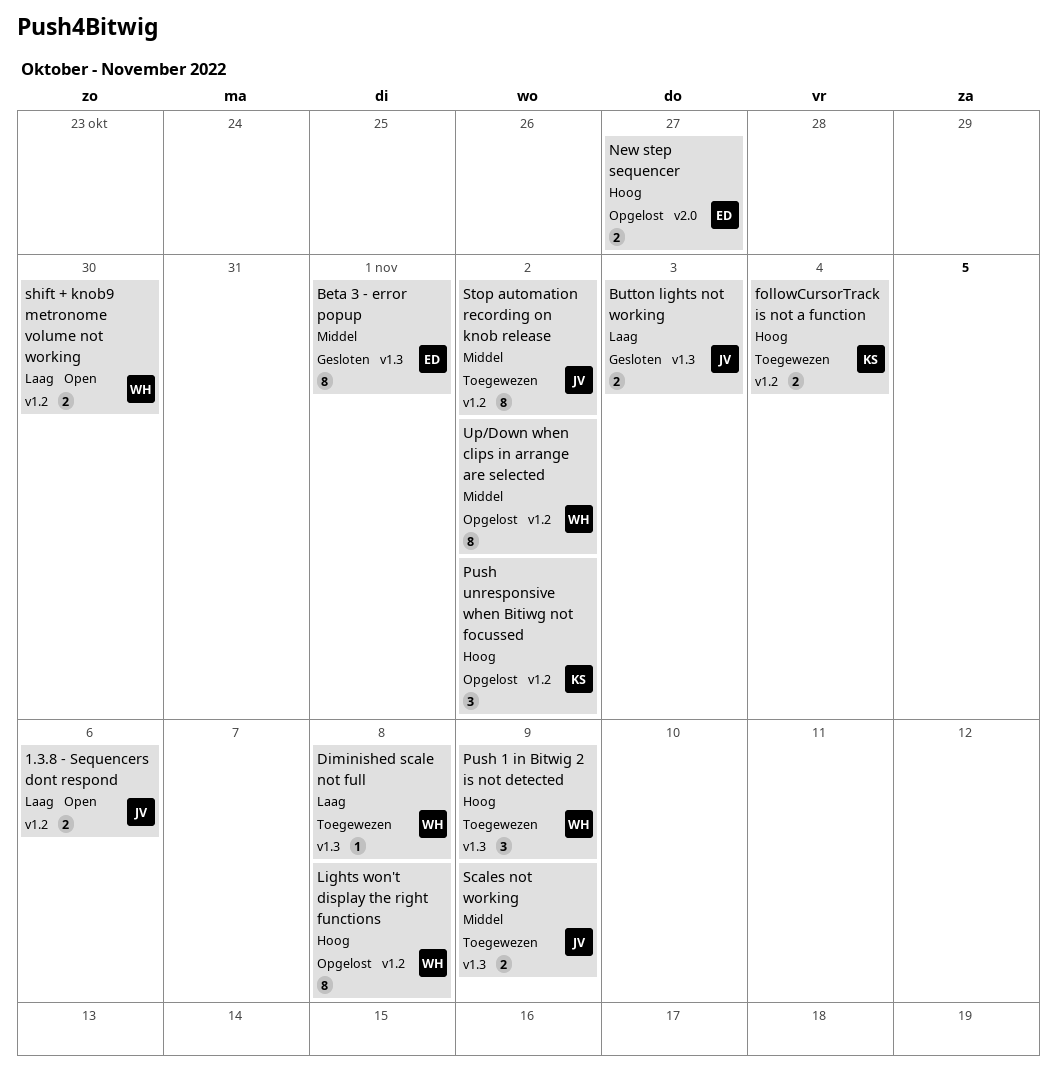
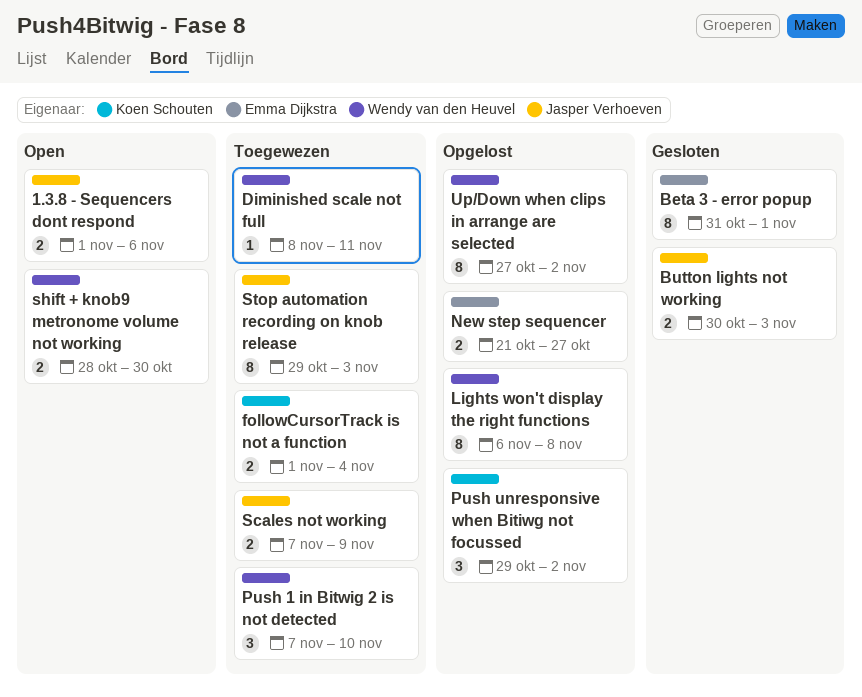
Diminished scale not full, due: Nov 8 -> Nov 11
Push 1 in Bitwig 2 is not detected, due: Nov 9 -> Nov 10
Stop automation recording on knob release, due: Nov 2 -> Nov 3

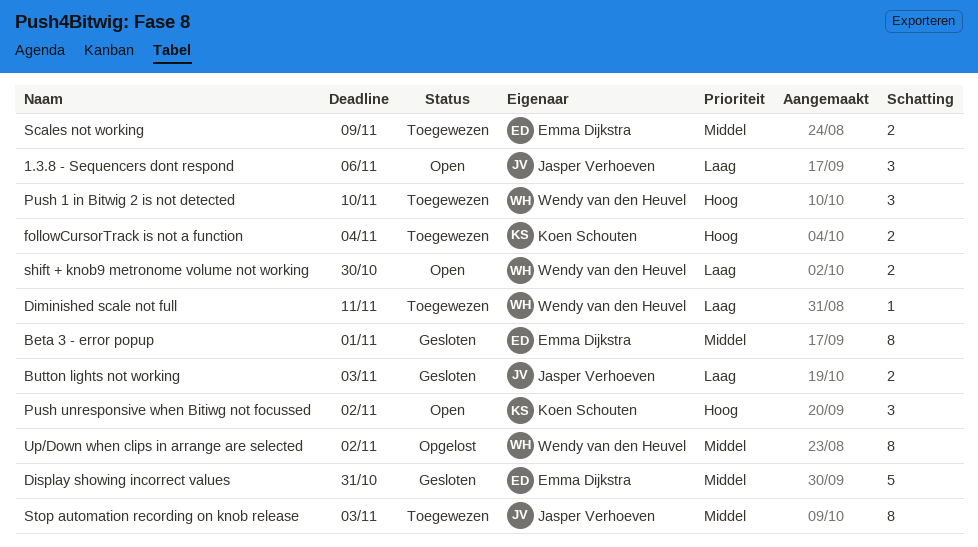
1.3.8 - Sequencers dont respond, estimate: 2 -> 3
Display showing incorrect values: none -> present
Lights won't display the right functions: present -> none
New step sequencer: present -> none
Push unresponsive when Bitiwg not focussed, status: Opgelost -> Open
Scales not working, owner: Jasper Verhoeven -> Emma Dijkstra

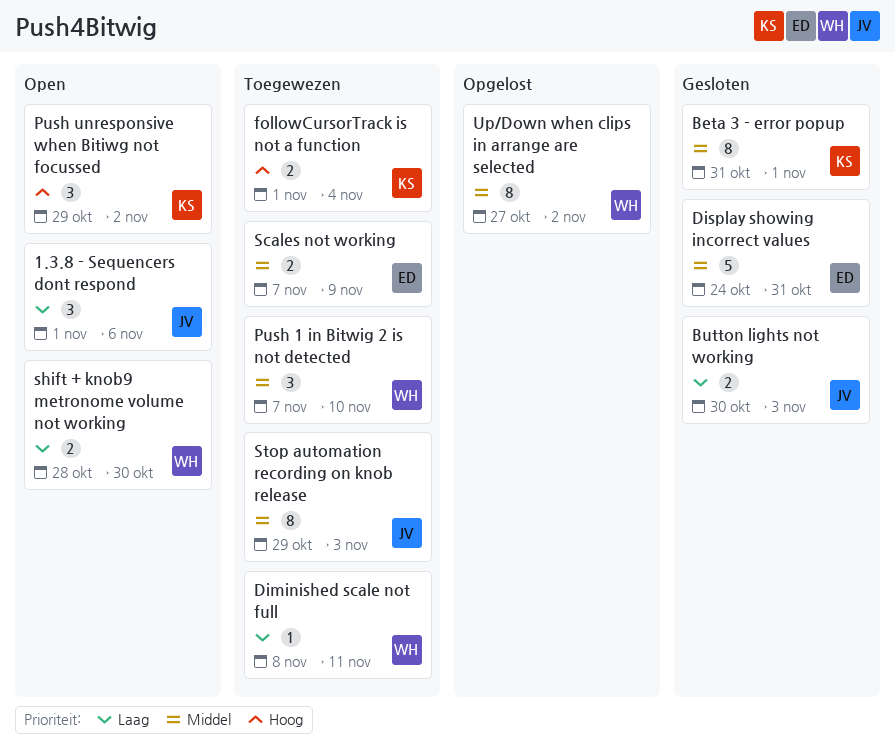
Beta 3 - error popup, owner: Emma Dijkstra -> Koen Schouten
Push 1 in Bitwig 2 is not detected, priority: Hoog -> Middel

